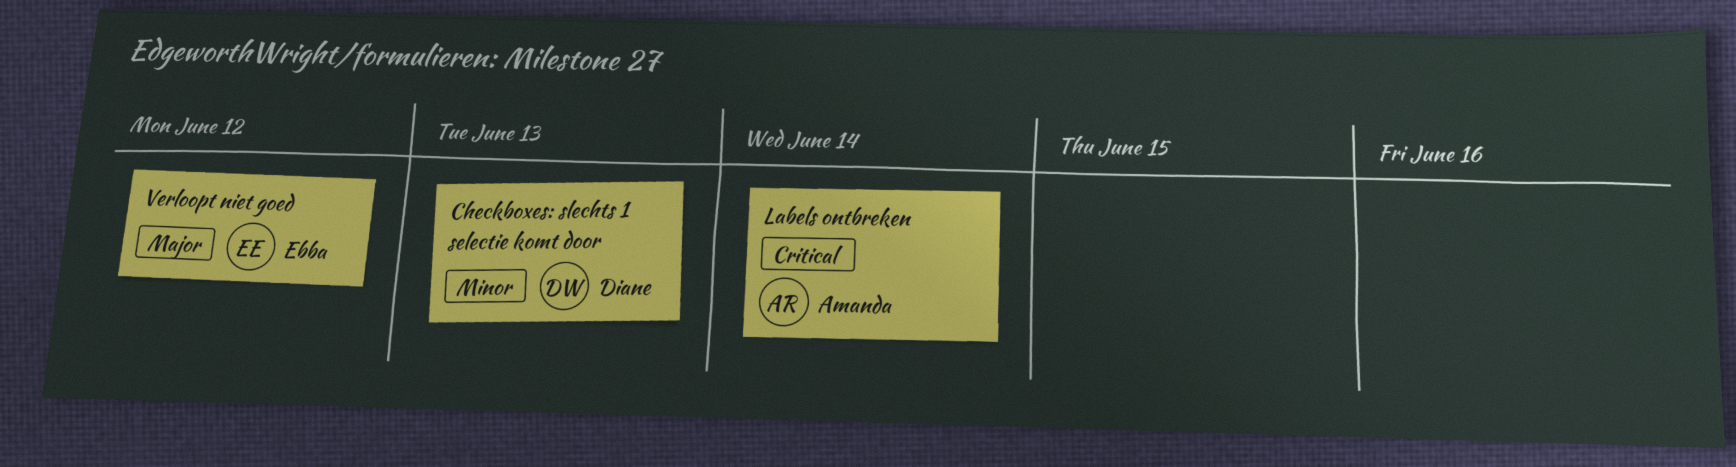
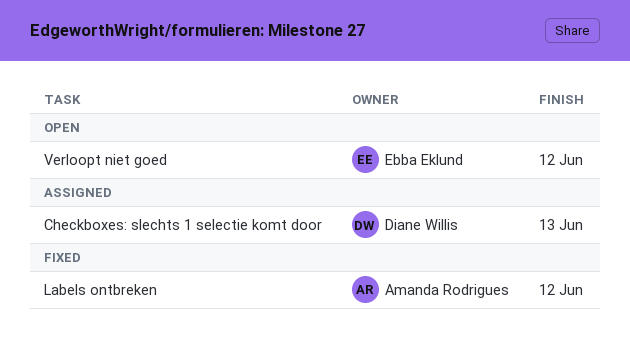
Labels ontbreken, due: Jun 14 -> Jun 12

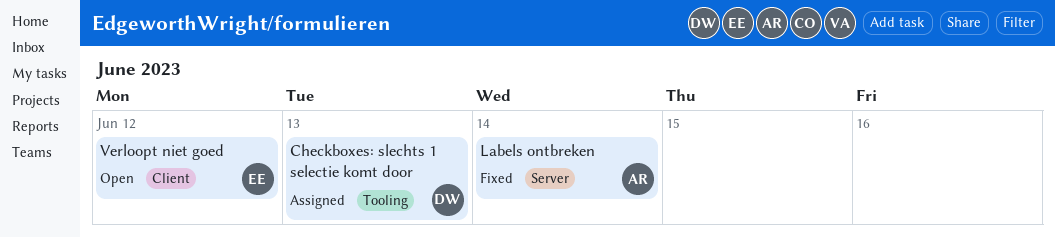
Labels ontbreken, due: Jun 12 -> Jun 14

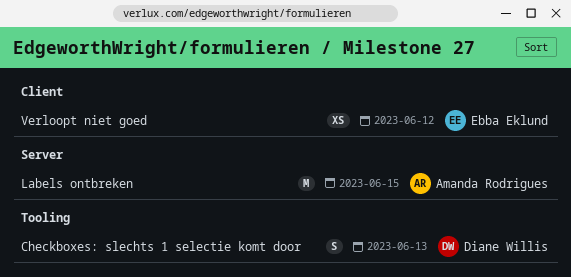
Labels ontbreken, due: Jun 14 -> Jun 15

